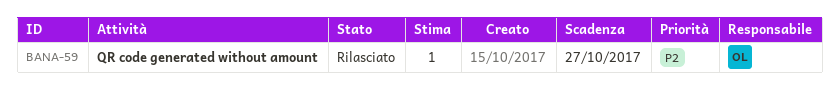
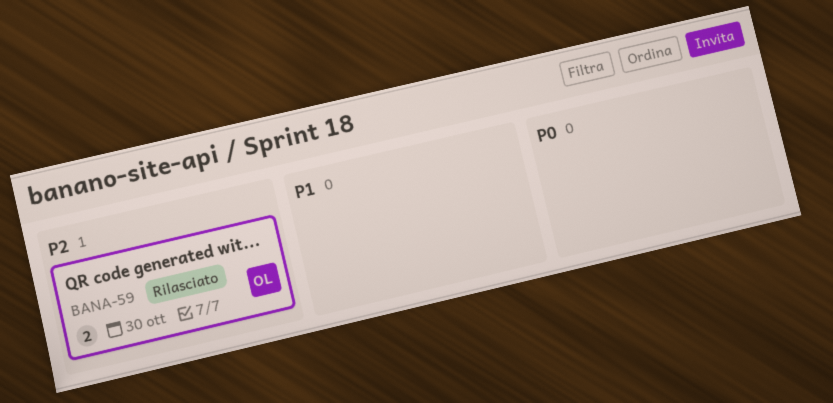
BANA-59, estimate: 1 -> 2
BANA-59, due: Oct 27 -> Oct 30

